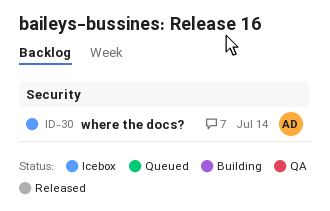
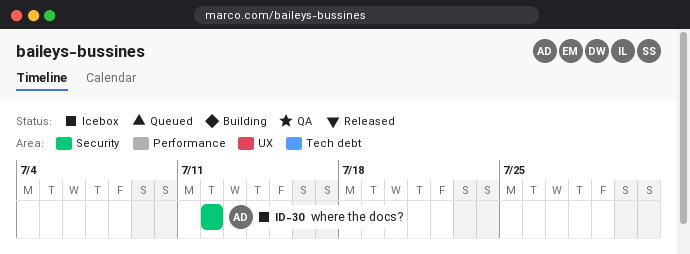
ID-30, due: Jul 14 -> Jul 12

